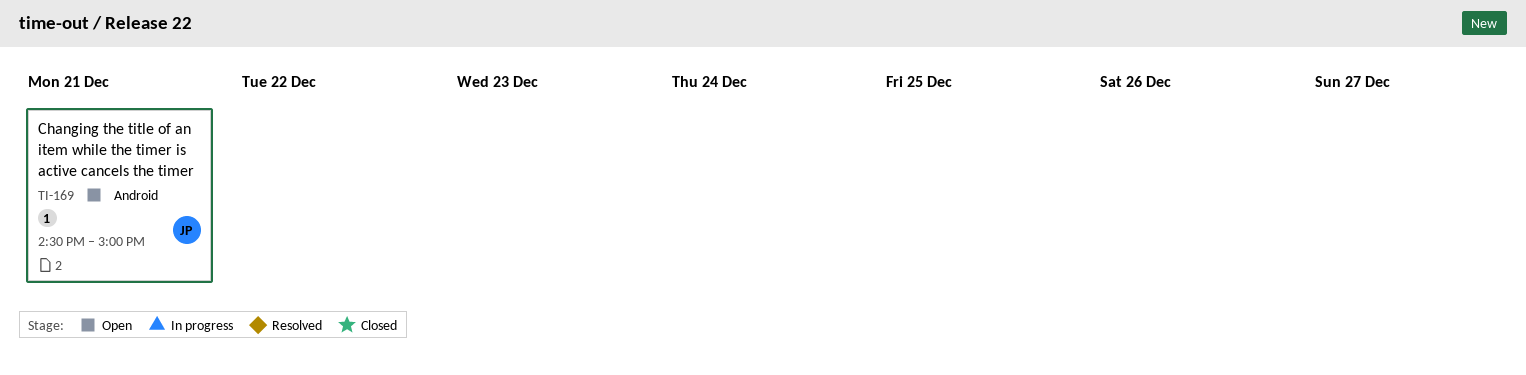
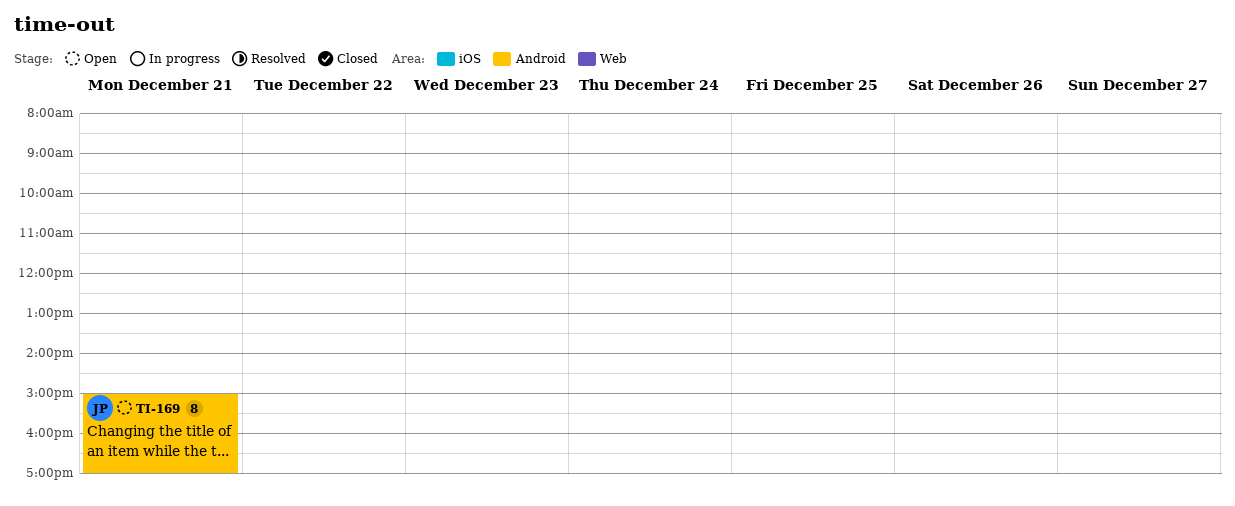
TI-169, estimate: 1 -> 8
TI-169, begins: 14:30 -> 15:00
TI-169, ends: 15:00 -> 17:00

